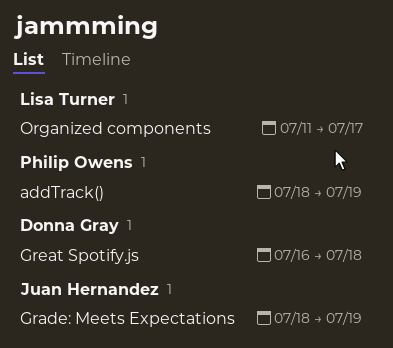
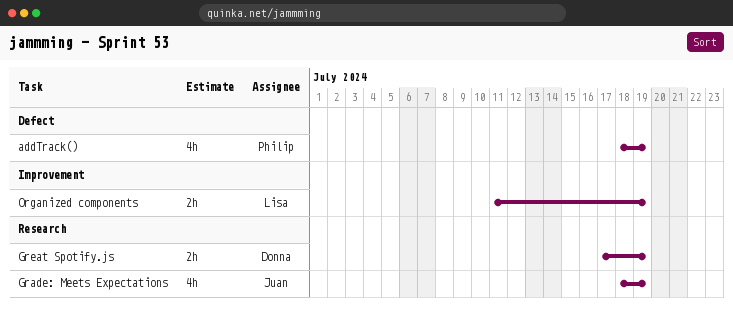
Great Spotify.js, start: Jul 16 -> Jul 17
Great Spotify.js, due: Jul 18 -> Jul 19
Organized components, due: Jul 17 -> Jul 19

